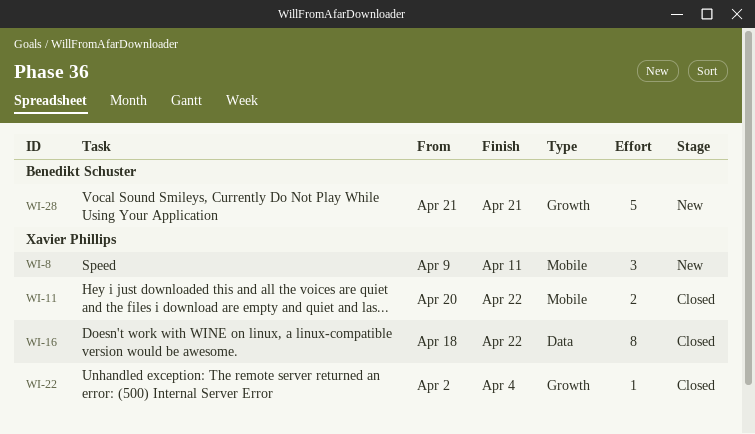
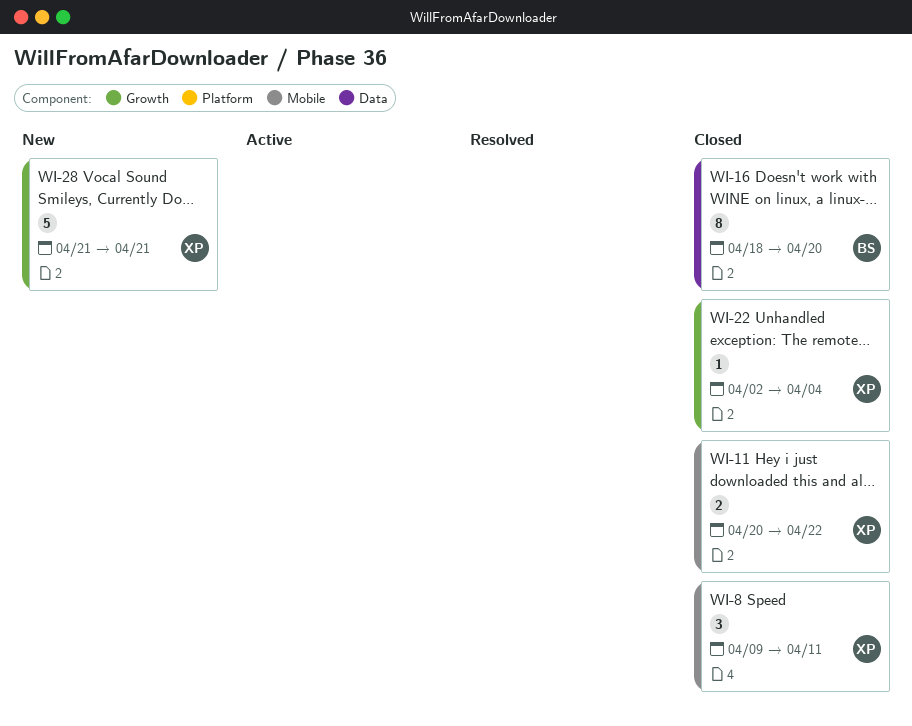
WI-8, status: New -> Closed
WI-16, owner: Xavier Phillips -> Benedikt Schuster
WI-16, due: Apr 22 -> Apr 20
WI-28, owner: Benedikt Schuster -> Xavier Phillips

